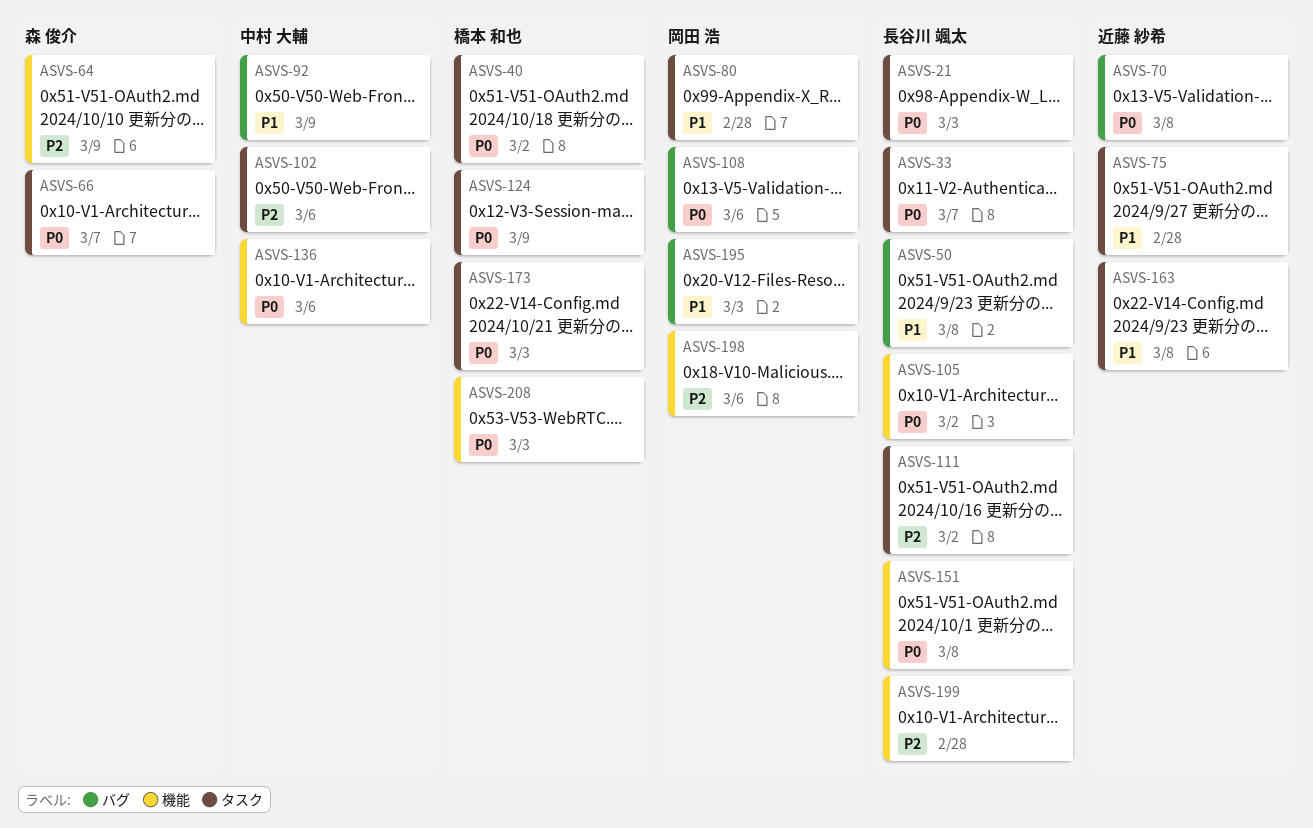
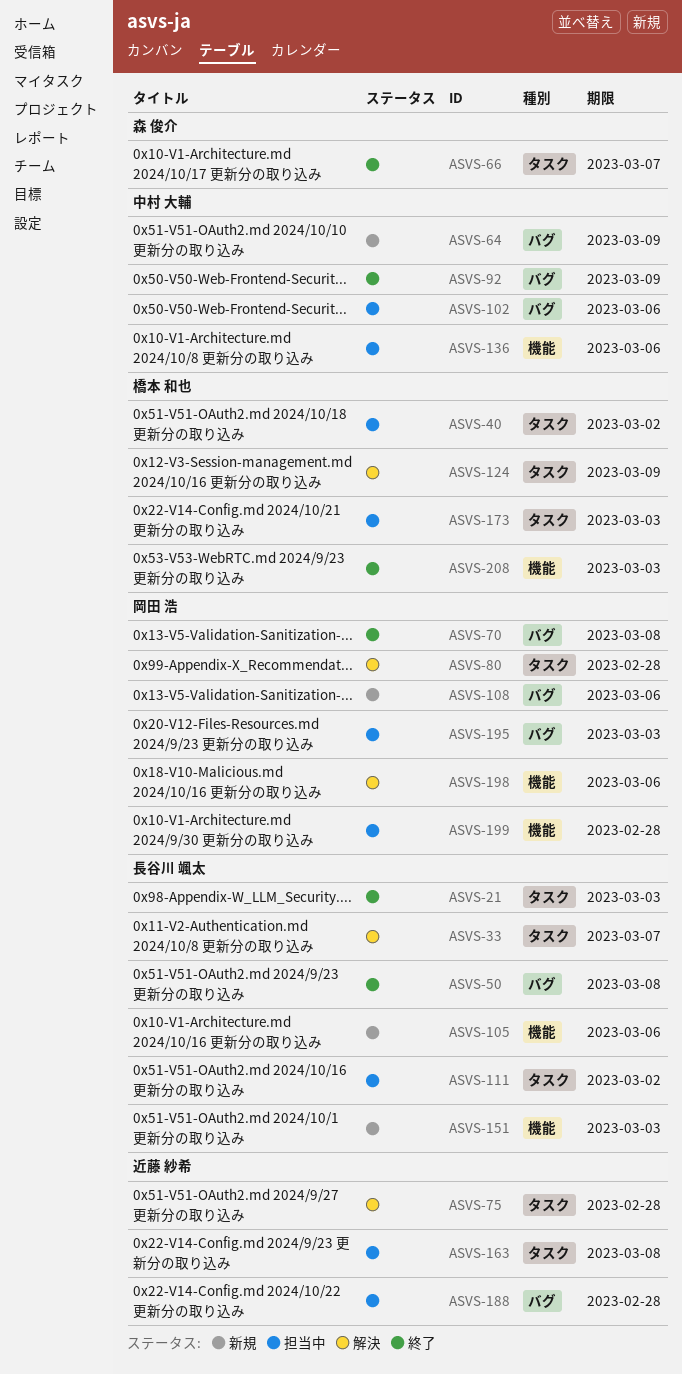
ASVS-64, owner: 森 俊介 -> 中村 大輔
ASVS-64, label: 機能 -> バグ
ASVS-70, owner: 近藤 紗希 -> 岡田 浩
ASVS-102, label: タスク -> バグ
ASVS-105, due: Mar 2 -> Mar 6
ASVS-151, due: Mar 8 -> Mar 3
ASVS-188: none -> present
ASVS-199, owner: 長谷川 颯太 -> 岡田 浩

